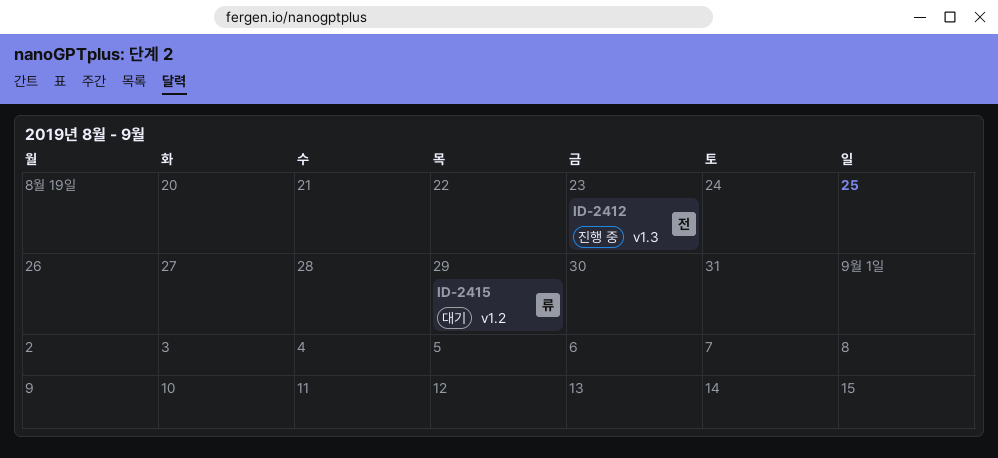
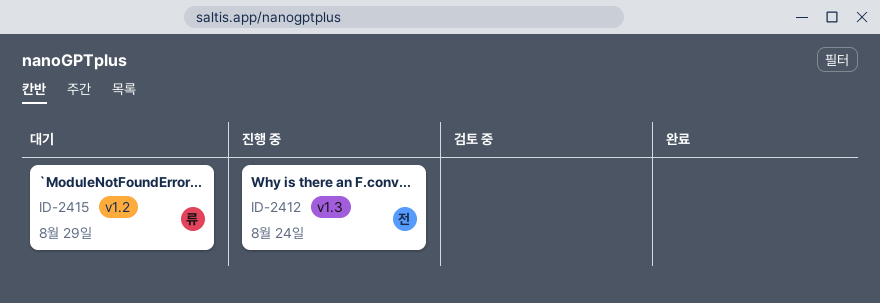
ID-2412, due: Aug 23 -> Aug 24

